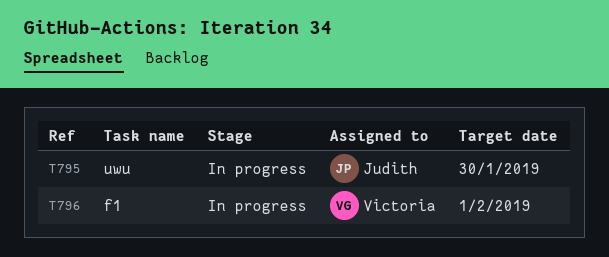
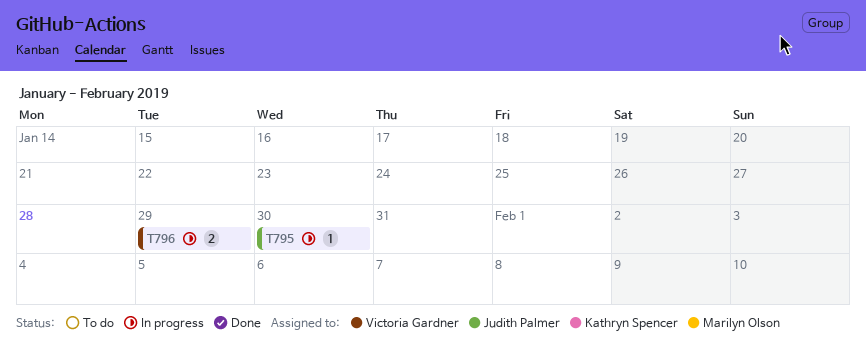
T796, due: Feb 1 -> Jan 29

